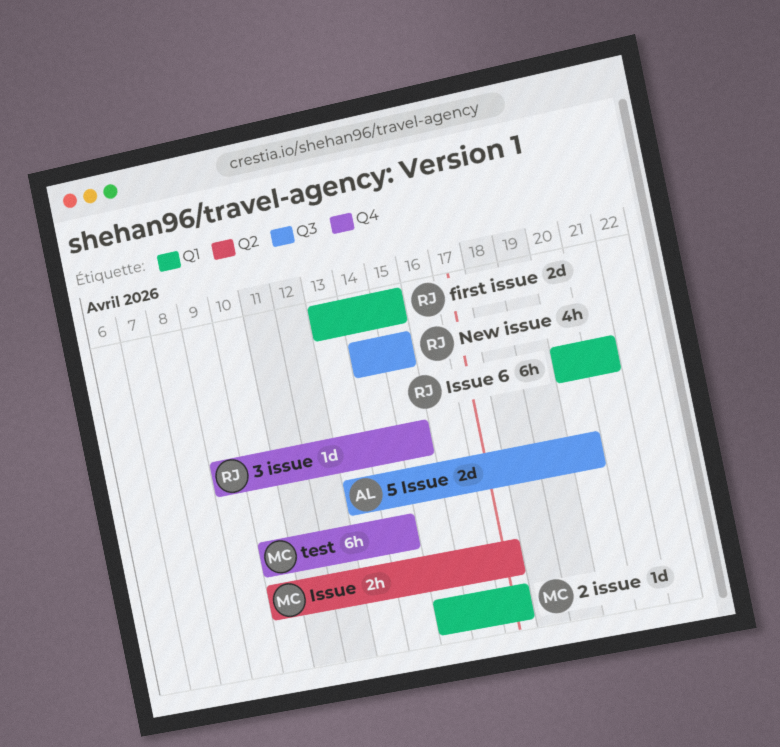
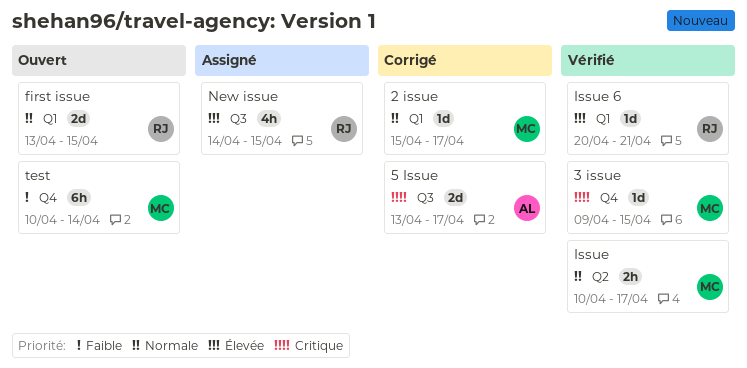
3 issue, owner: RJ -> MC
5 Issue, due: Apr 20 -> Apr 17
Issue 6, estimate: 6h -> 1d

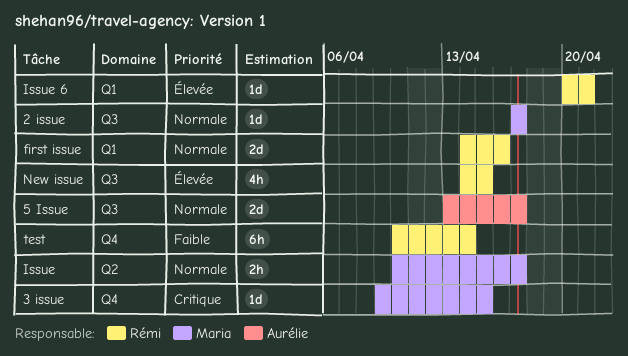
2 issue, label: Q1 -> Q3
2 issue, start: Apr 15 -> Apr 17
5 Issue, priority: Critique -> Normale
first issue, start: Apr 13 -> Apr 14
first issue, due: Apr 15 -> Apr 16
test, owner: Maria -> Rémi

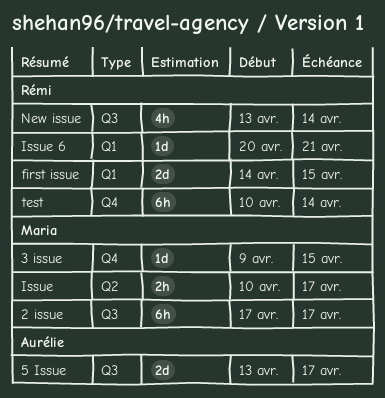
2 issue, estimate: 1d -> 6h
first issue, due: Apr 16 -> Apr 15
New issue, start: Apr 14 -> Apr 13
New issue, due: Apr 15 -> Apr 14

